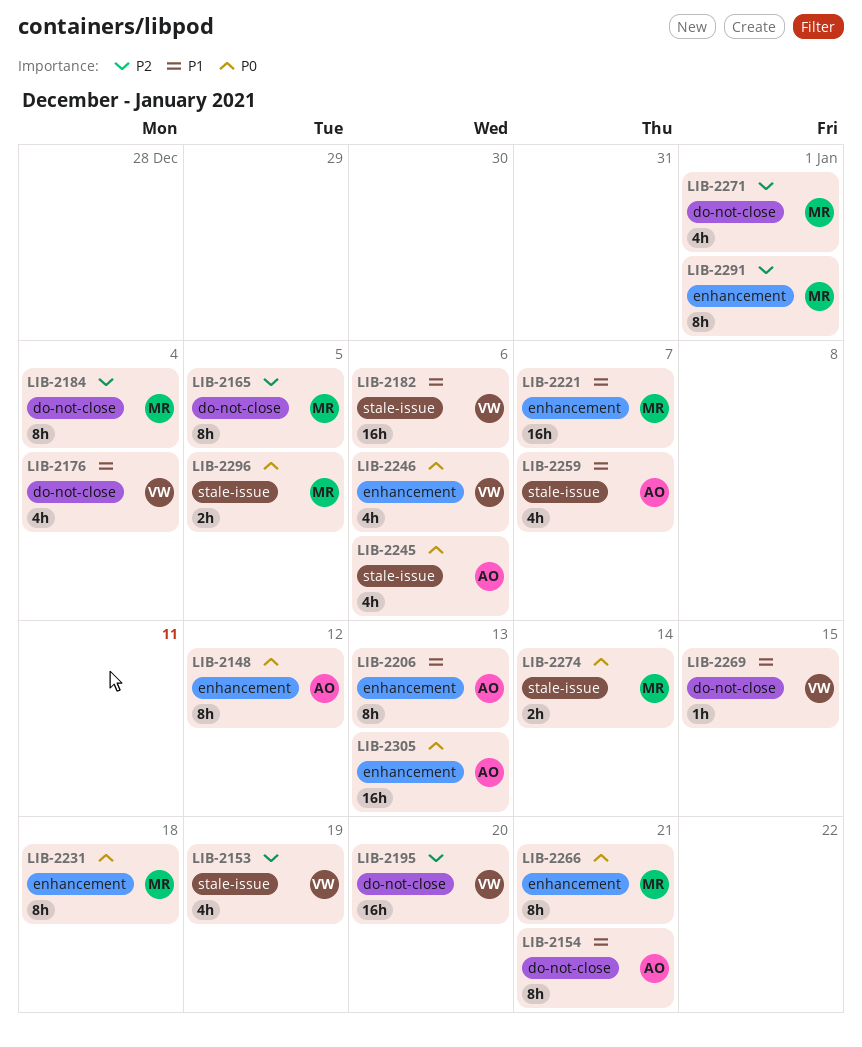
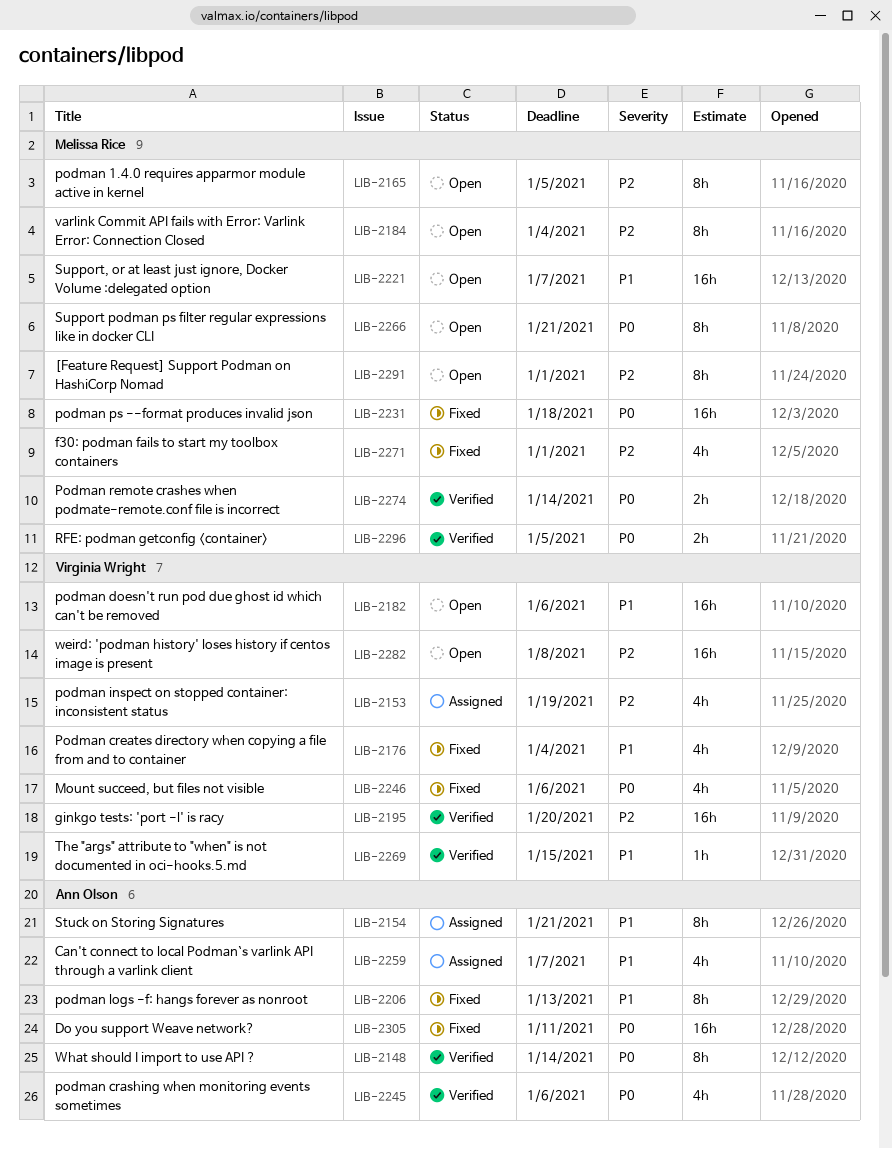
LIB-2148, due: Jan 12 -> Jan 14
LIB-2231, estimate: 8h -> 16h
LIB-2282: none -> present
LIB-2305, due: Jan 13 -> Jan 11

